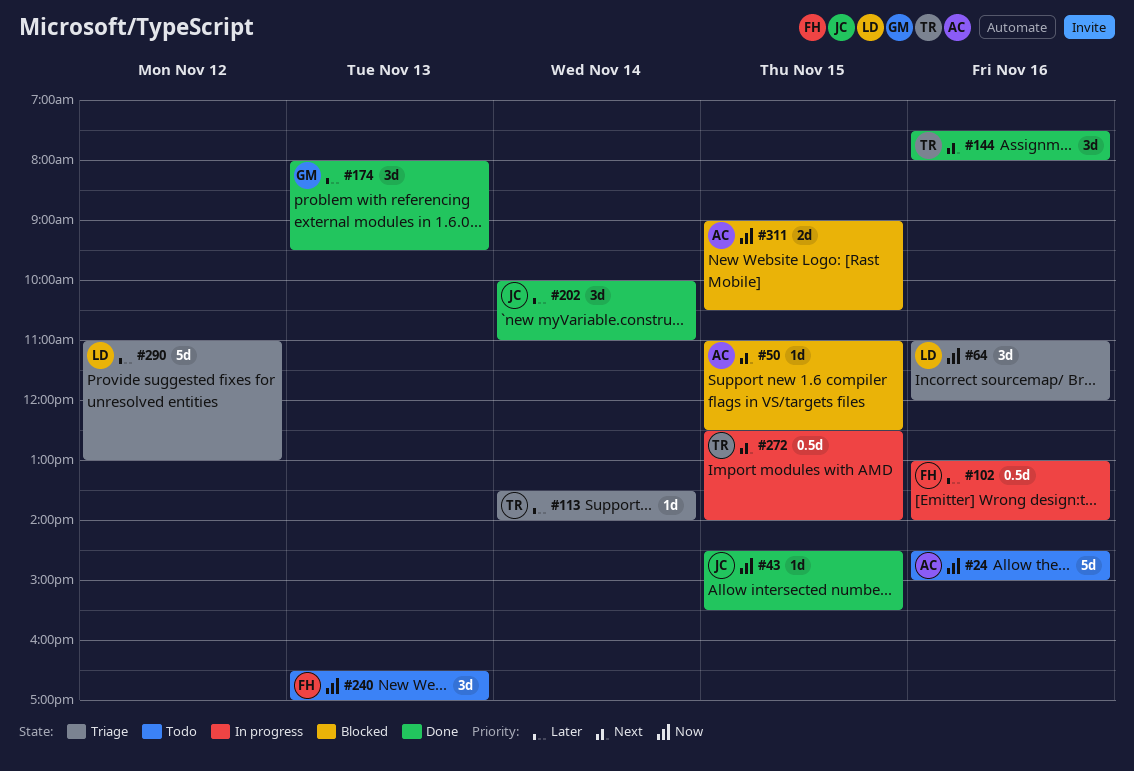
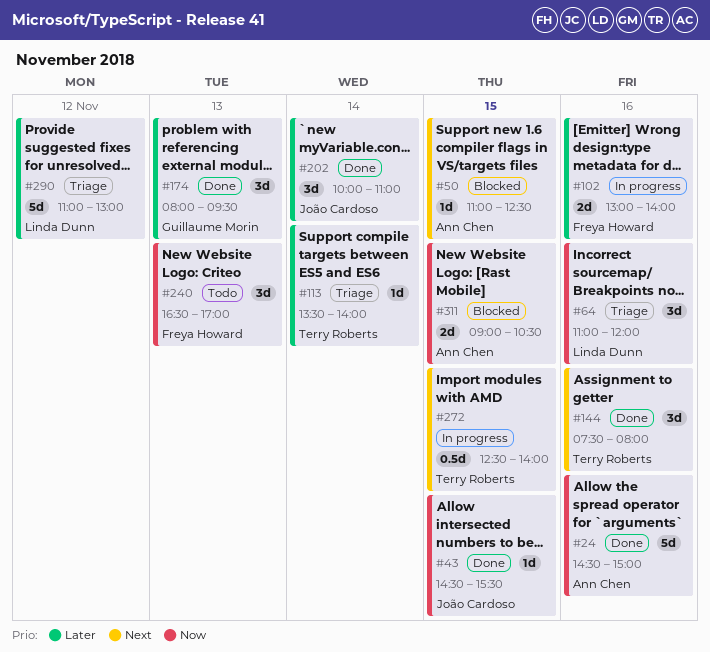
#24, status: Todo -> Done
#102, estimate: 0.5d -> 2d

